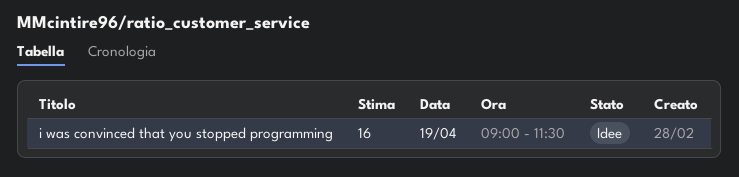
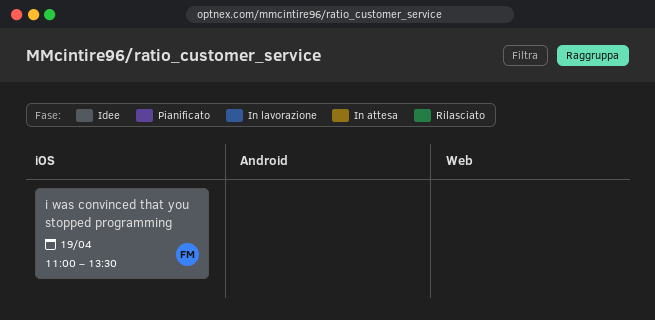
i was convinced that you stopped programming, begins: 09:00 -> 11:00
i was convinced that you stopped programming, ends: 11:30 -> 13:30

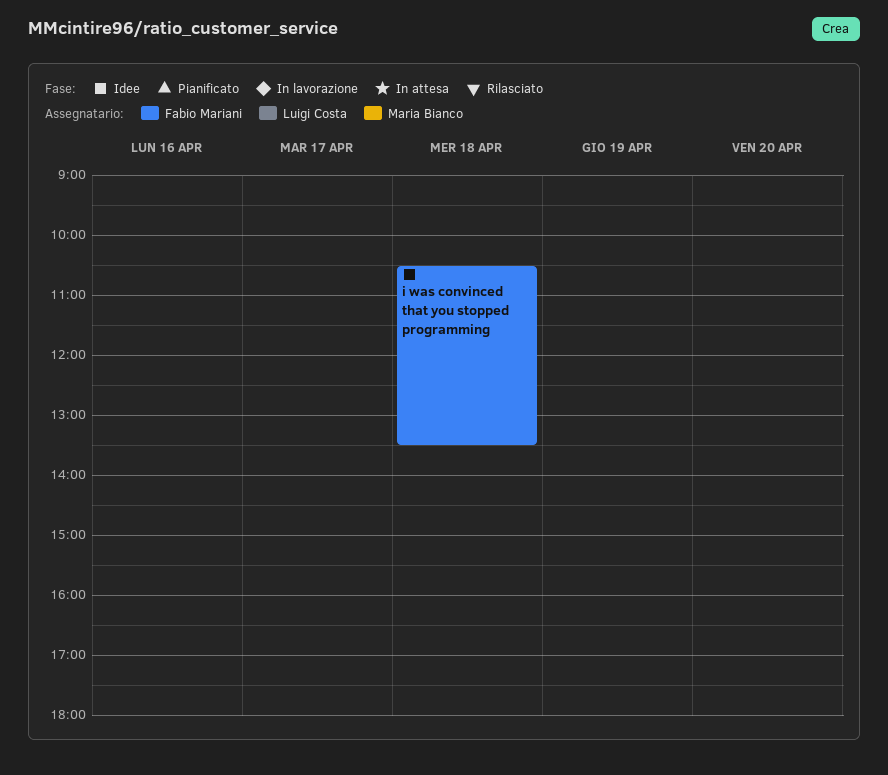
i was convinced that you stopped programming, day: Apr 19 -> Apr 18
i was convinced that you stopped programming, begins: 11:00 -> 10:30

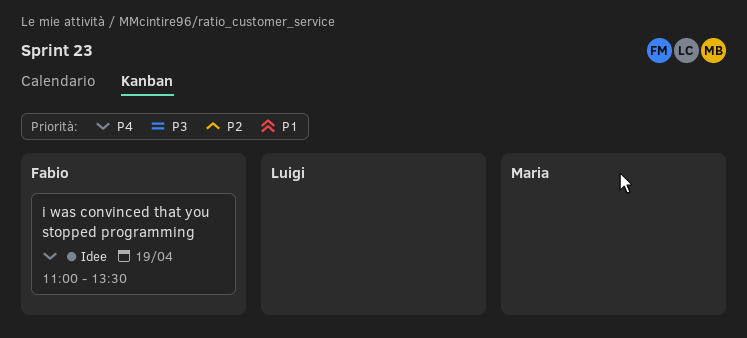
i was convinced that you stopped programming, day: Apr 18 -> Apr 19
i was convinced that you stopped programming, begins: 10:30 -> 11:00

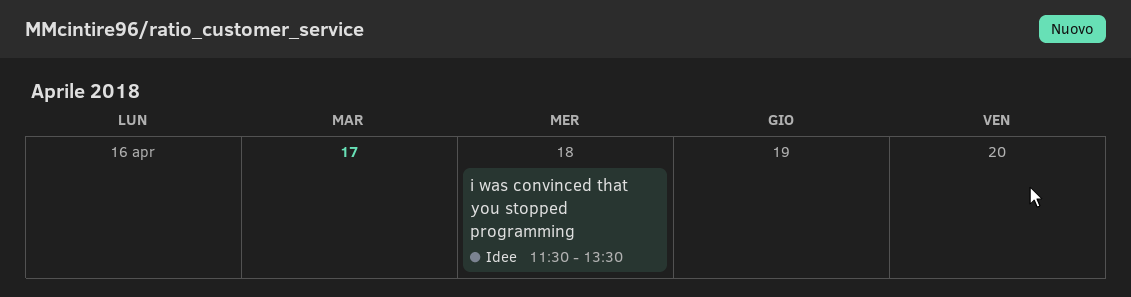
i was convinced that you stopped programming, day: Apr 19 -> Apr 18
i was convinced that you stopped programming, begins: 11:00 -> 11:30

